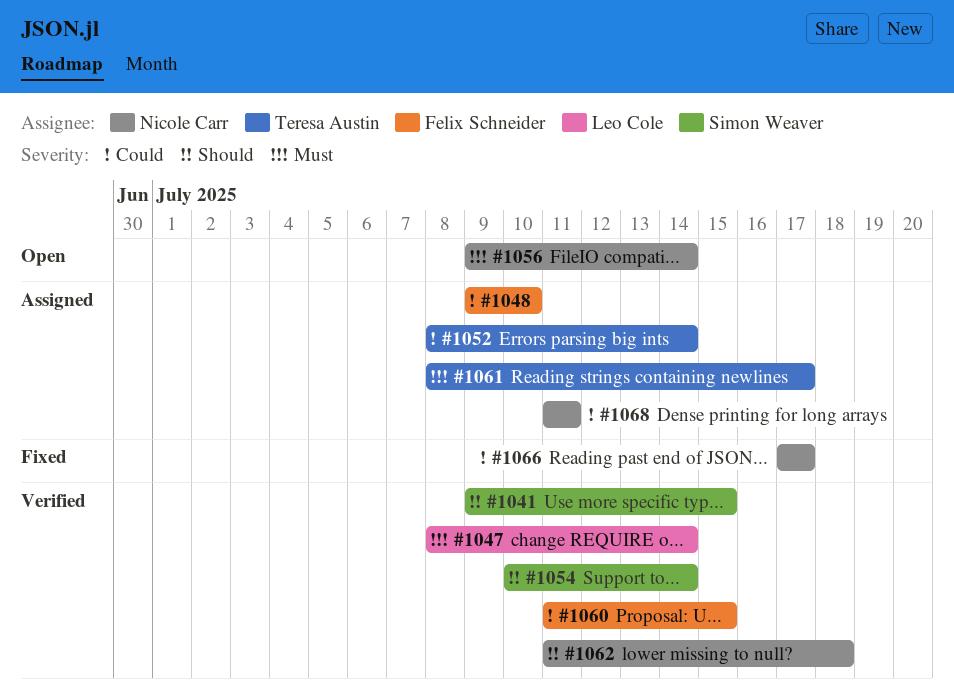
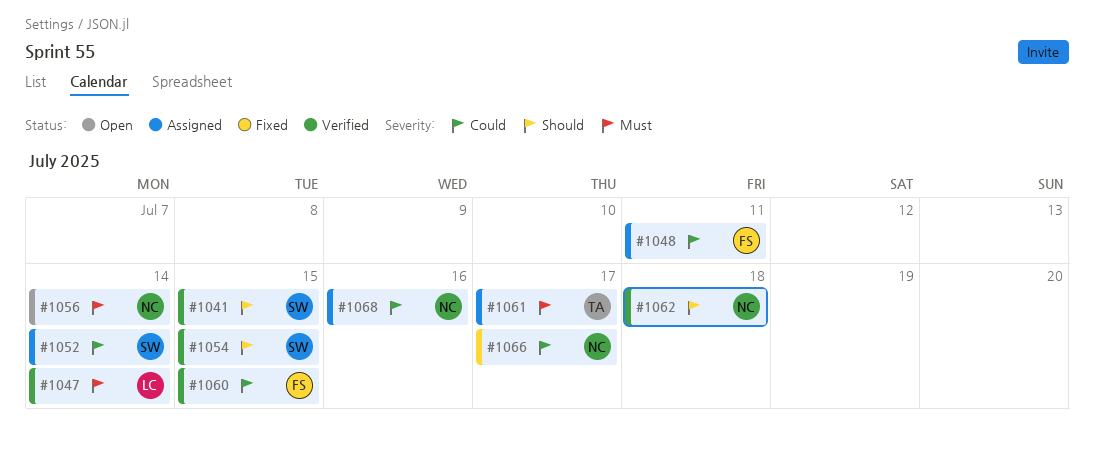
#1048, due: Jul 10 -> Jul 11
#1052, owner: Teresa Austin -> Simon Weaver
#1054, due: Jul 14 -> Jul 15
#1068, due: Jul 11 -> Jul 16

